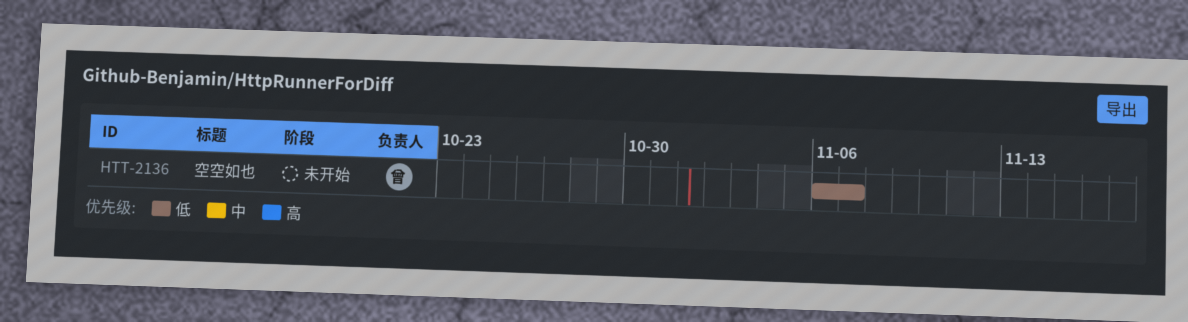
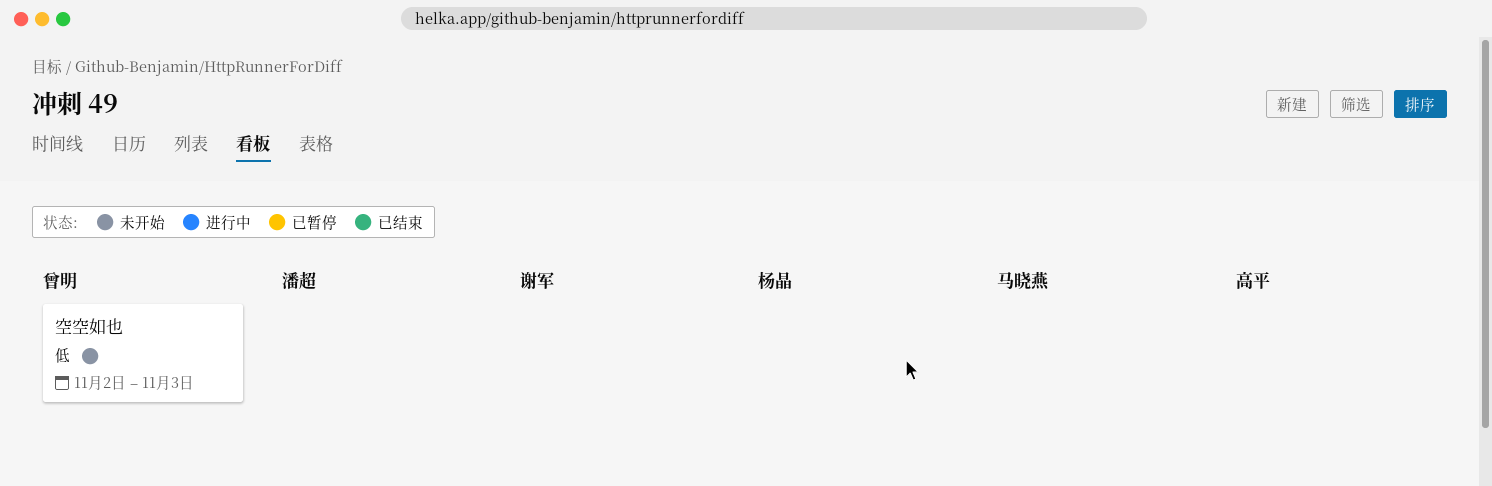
空空如也, start: Nov 6 -> Nov 2
空空如也, due: Nov 7 -> Nov 3

